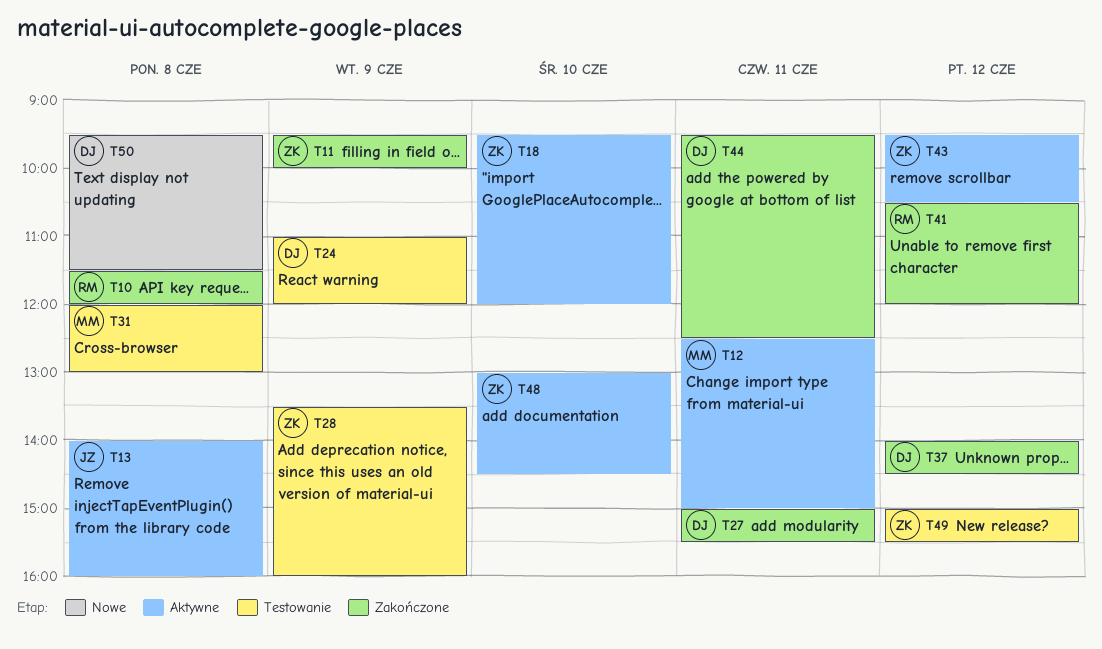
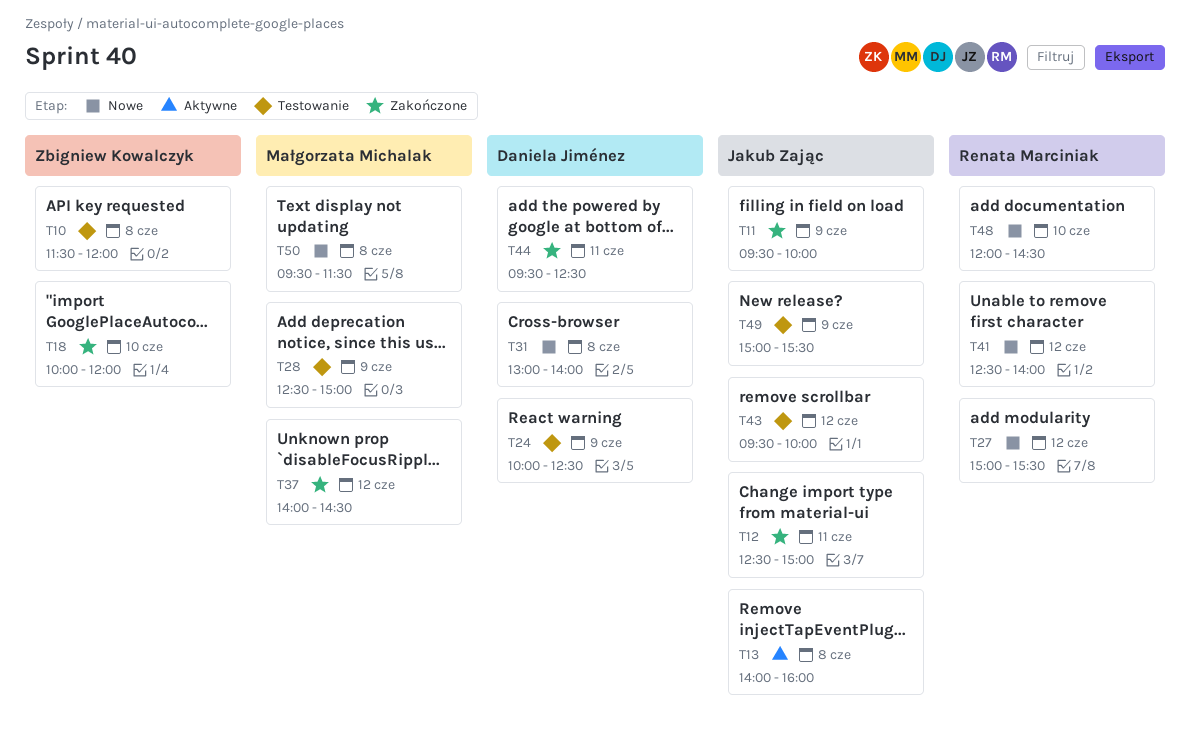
T10, status: Zakończone -> Testowanie
T10, owner: Renata Marciniak -> Zbigniew Kowalczyk
T11, owner: Zbigniew Kowalczyk -> Jakub Zając
T12, status: Aktywne -> Zakończone
T12, owner: Małgorzata Michalak -> Jakub Zając
T18, status: Aktywne -> Zakończone
T18, begins: 09:30 -> 10:00
T24, begins: 11:00 -> 10:00
T24, ends: 12:00 -> 12:30
T27, status: Zakończone -> Nowe
T27, owner: Daniela Jiménez -> Renata Marciniak
T27, day: Jun 11 -> Jun 12
T28, owner: Zbigniew Kowalczyk -> Małgorzata Michalak
T28, begins: 13:30 -> 12:30
T28, ends: 16:00 -> 15:00
T31, status: Testowanie -> Nowe
T31, owner: Małgorzata Michalak -> Daniela Jiménez
T31, begins: 12:00 -> 13:00
T31, ends: 13:00 -> 14:00
T37, owner: Daniela Jiménez -> Małgorzata Michalak
T41, status: Zakończone -> Nowe
T41, begins: 10:30 -> 12:30
T41, ends: 12:00 -> 14:00
T43, status: Aktywne -> Testowanie
T43, owner: Zbigniew Kowalczyk -> Jakub Zając
T43, ends: 10:30 -> 10:00
T48, status: Aktywne -> Nowe
T48, owner: Zbigniew Kowalczyk -> Renata Marciniak
T48, begins: 13:00 -> 12:00
T49, owner: Zbigniew Kowalczyk -> Jakub Zając
T49, day: Jun 12 -> Jun 9
T50, owner: Daniela Jiménez -> Małgorzata Michalak

